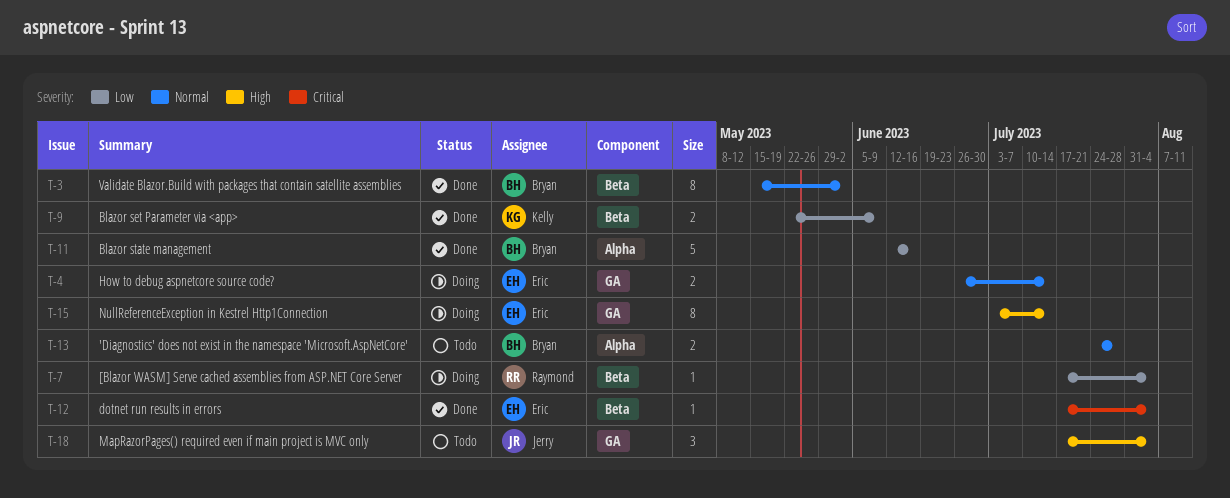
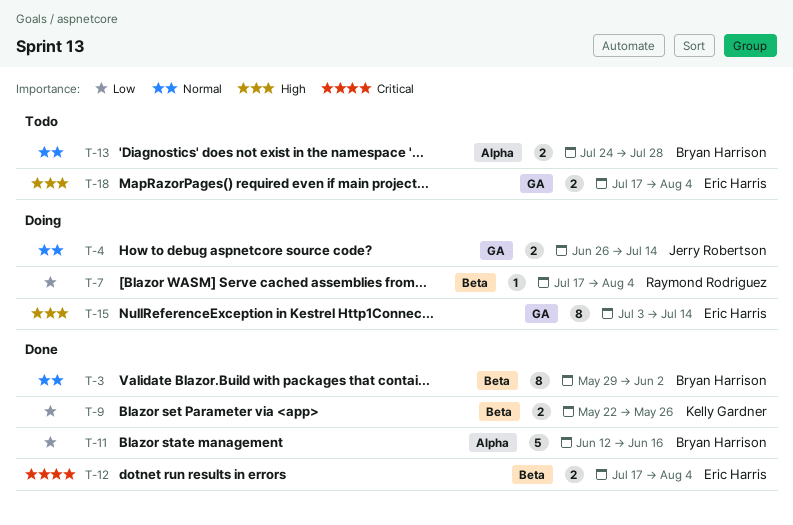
T-3, start: May 15 -> May 29
T-4, owner: Eric Harris -> Jerry Robertson
T-9, due: Jun 9 -> May 26
T-12, estimate: 1 -> 2
T-18, owner: Jerry Robertson -> Eric Harris
T-18, estimate: 3 -> 2

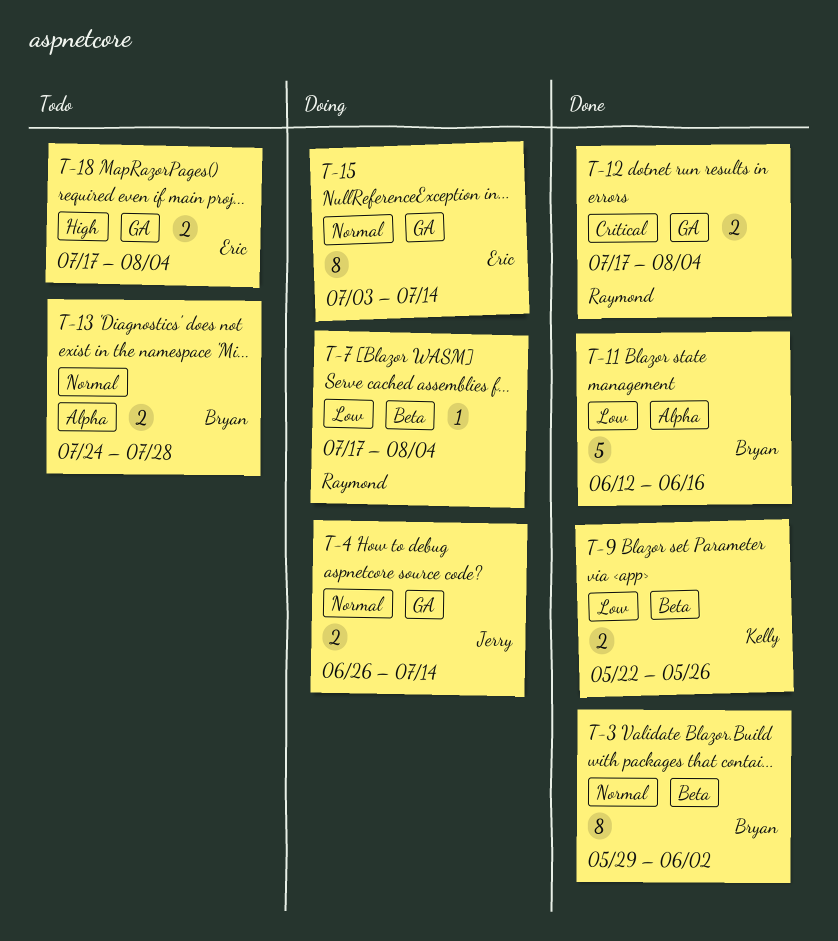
T-12, owner: Eric Harris -> Raymond Rodriguez
T-12, label: Beta -> GA
T-15, priority: High -> Normal

